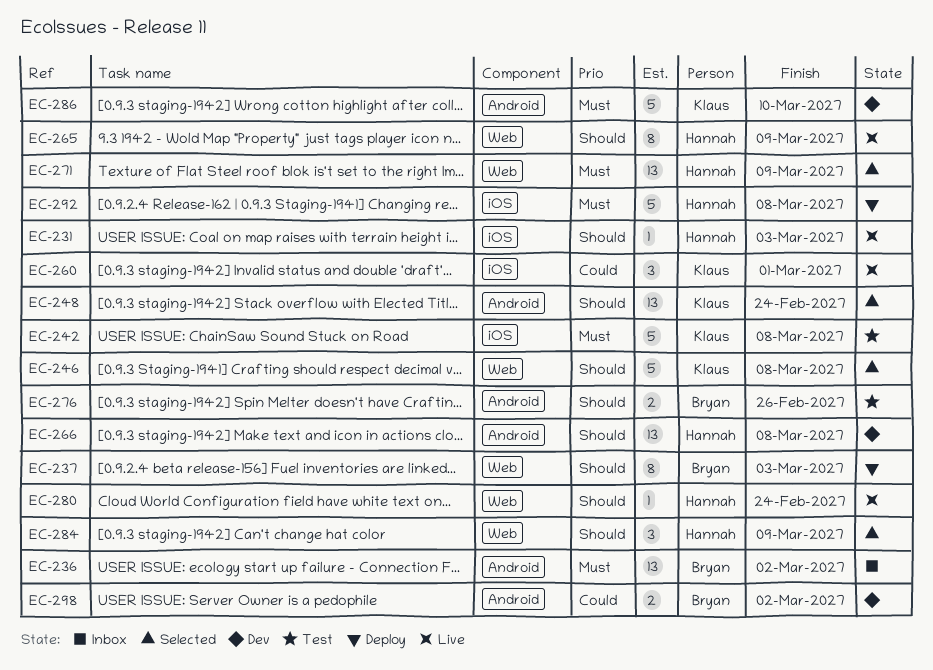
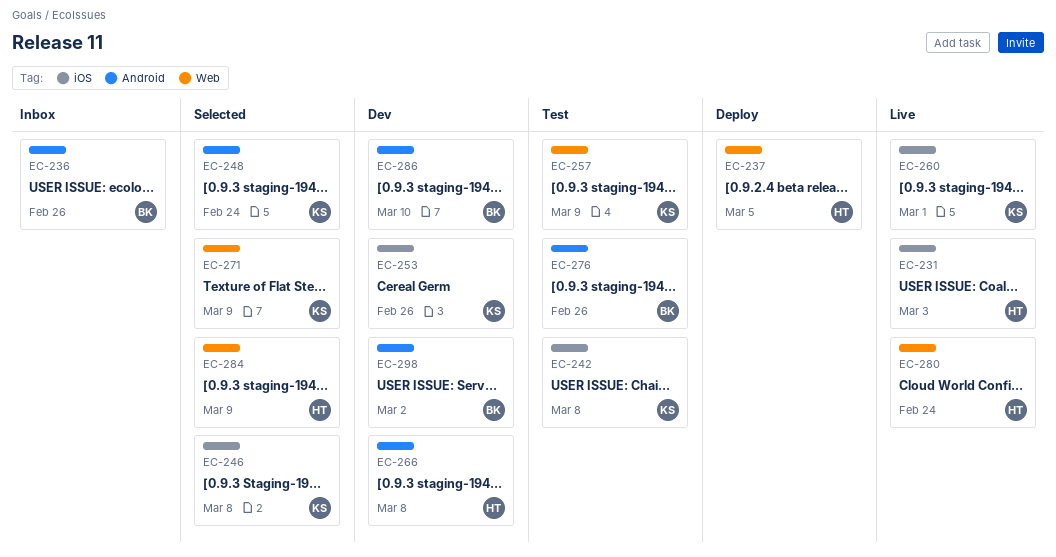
EC-236, due: Mar 2 -> Feb 26
EC-237, owner: Bryan -> Hannah
EC-237, due: Mar 3 -> Mar 5
EC-246, label: Web -> iOS
EC-253: none -> present
EC-257: none -> present
EC-265: present -> none
EC-271, owner: Hannah -> Klaus
EC-286, owner: Klaus -> Bryan
EC-292: present -> none

